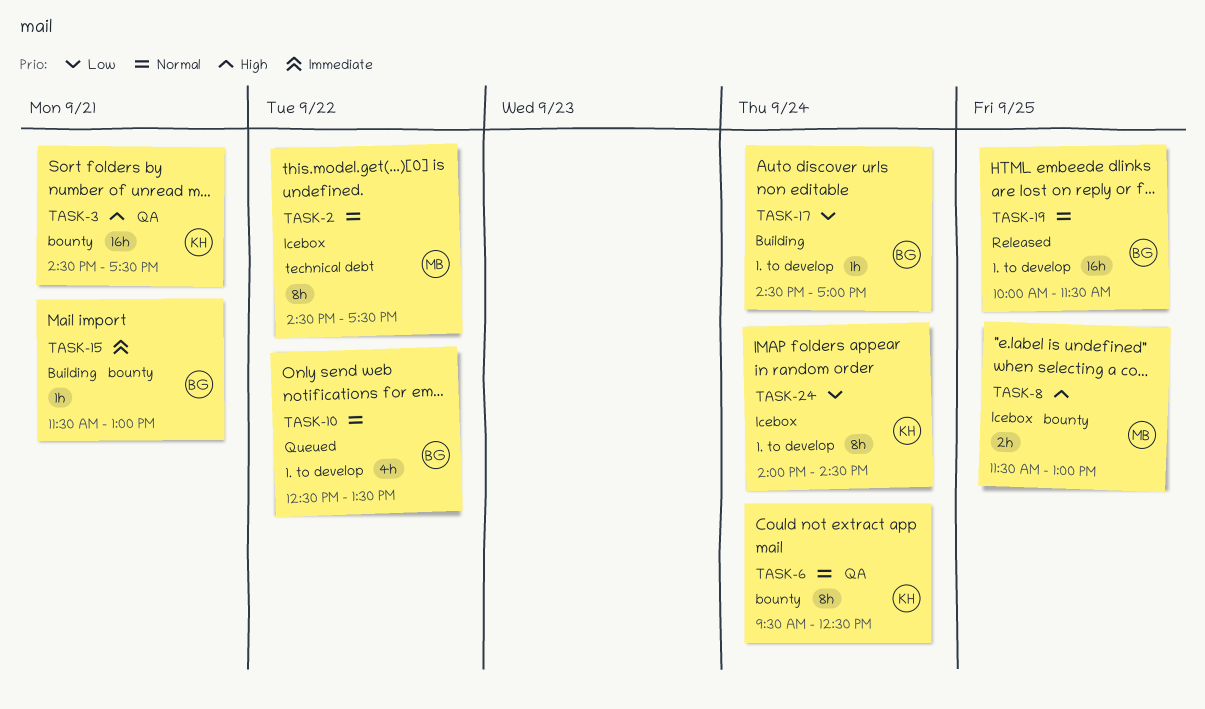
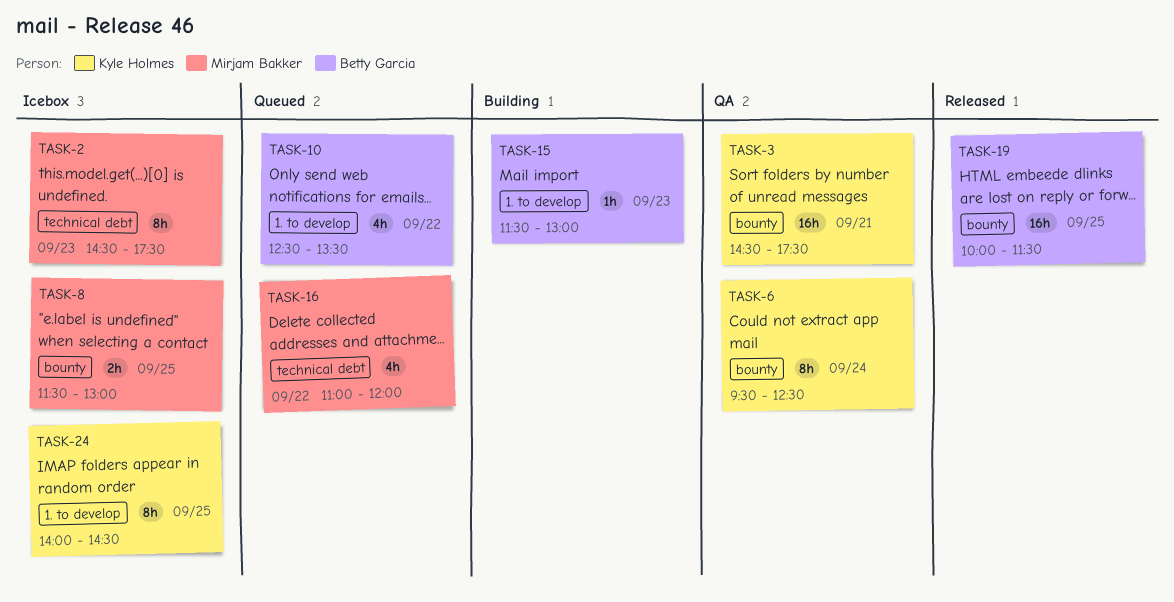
TASK-2, day: Sep 22 -> Sep 23
TASK-15, label: bounty -> 1. to develop
TASK-15, day: Sep 21 -> Sep 23
TASK-16: none -> present
TASK-17: present -> none
TASK-19, label: 1. to develop -> bounty
TASK-24, day: Sep 24 -> Sep 25

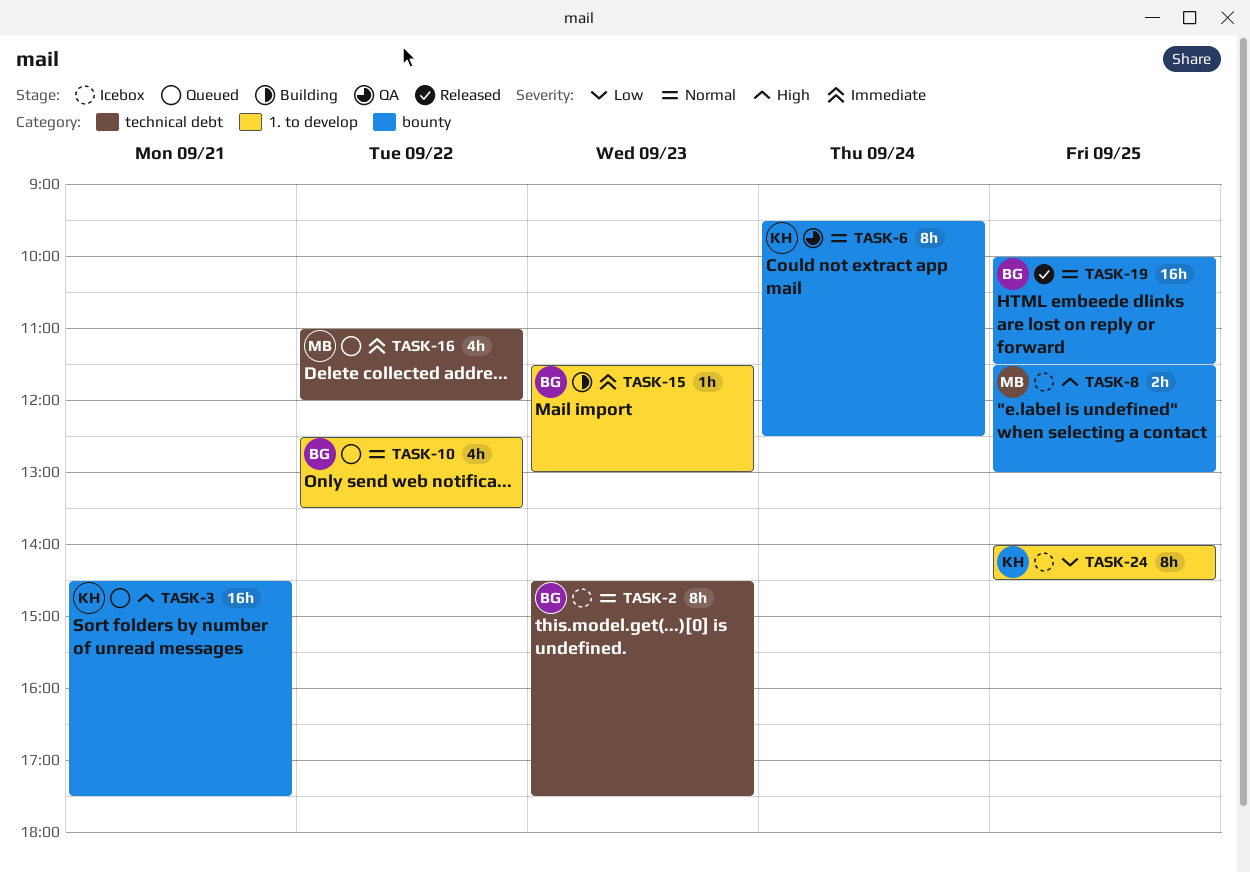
TASK-2, owner: Mirjam Bakker -> Betty Garcia
TASK-3, status: QA -> Queued

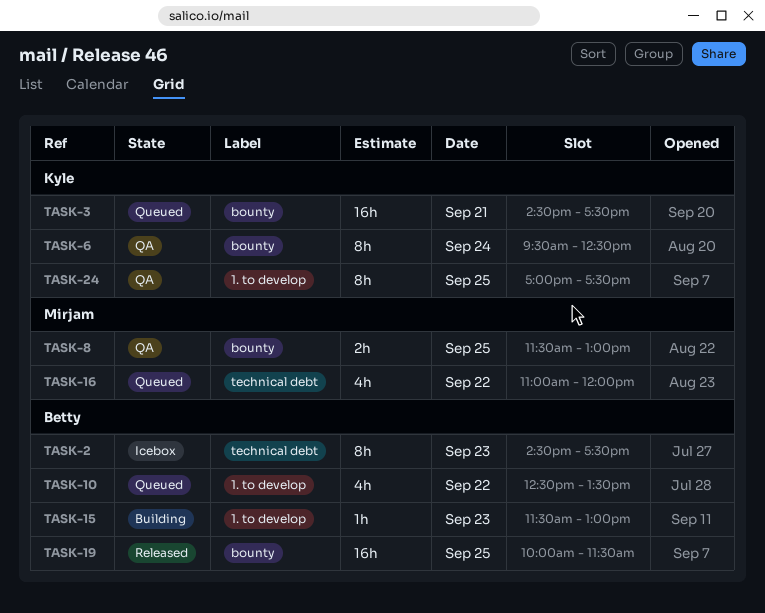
TASK-8, status: Icebox -> QA
TASK-24, status: Icebox -> QA
TASK-24, begins: 14:00 -> 17:00
TASK-24, ends: 14:30 -> 17:30

